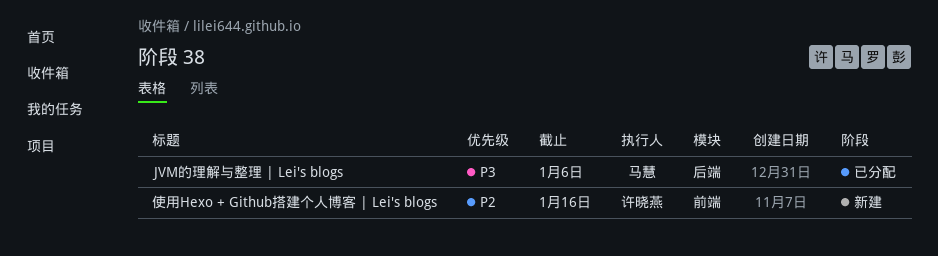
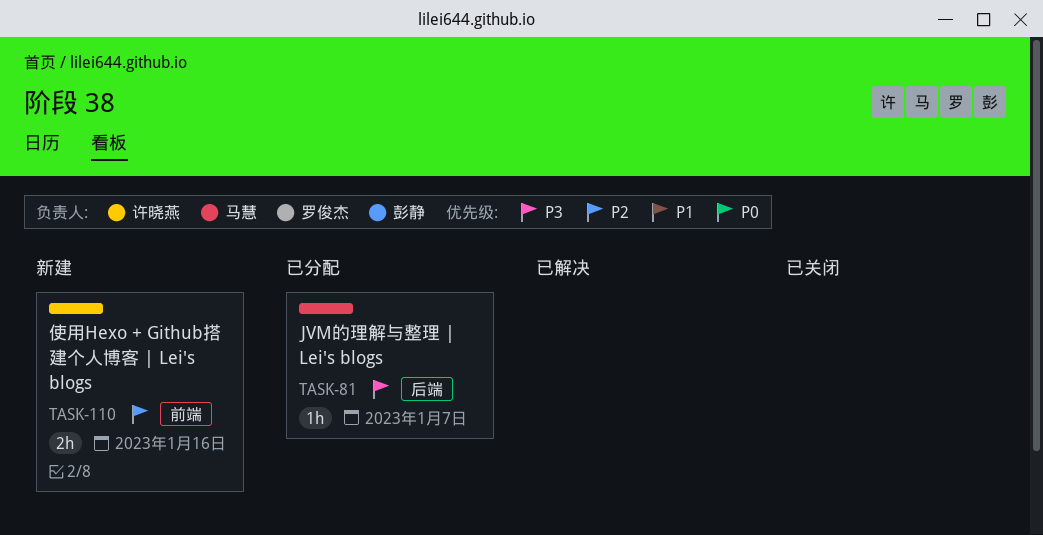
JVM的理解与整理 | Lei's blogs, due: Jan 6 -> Jan 7

